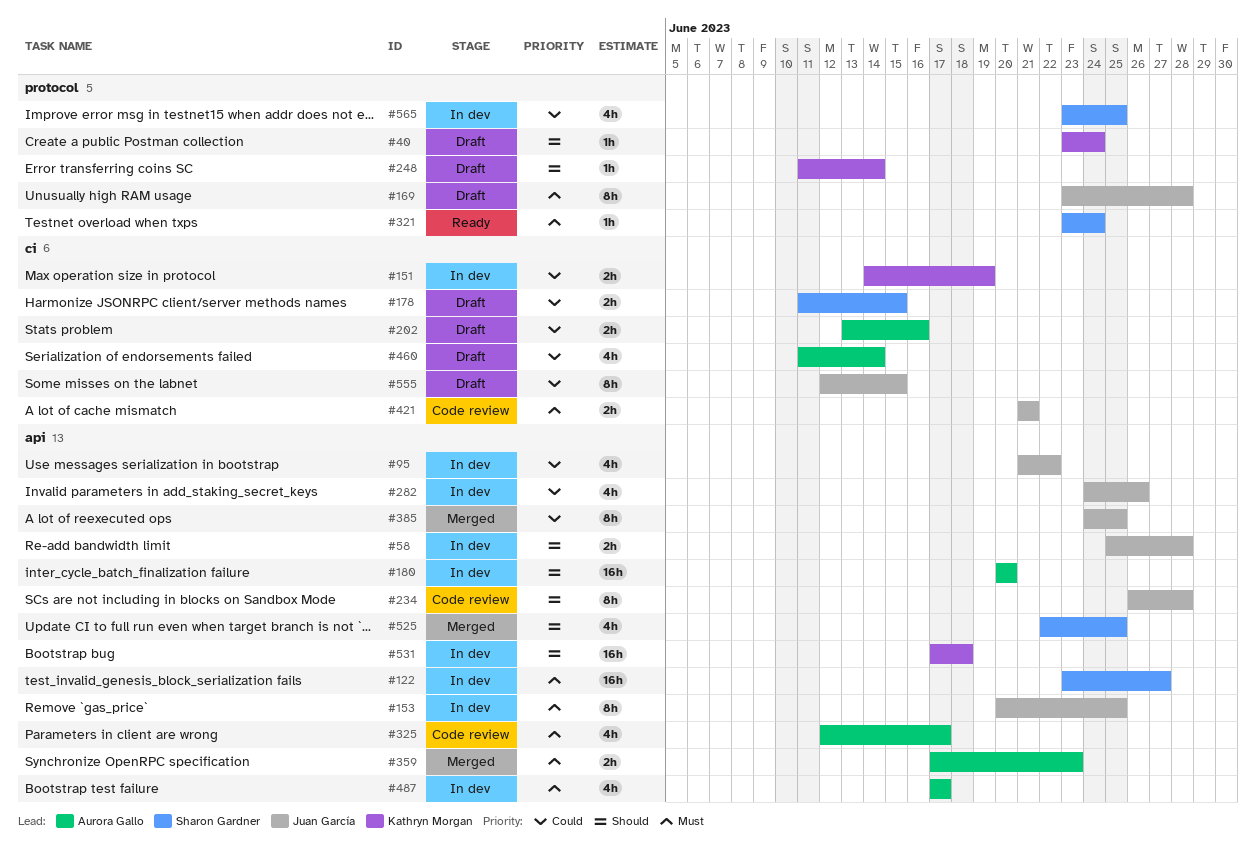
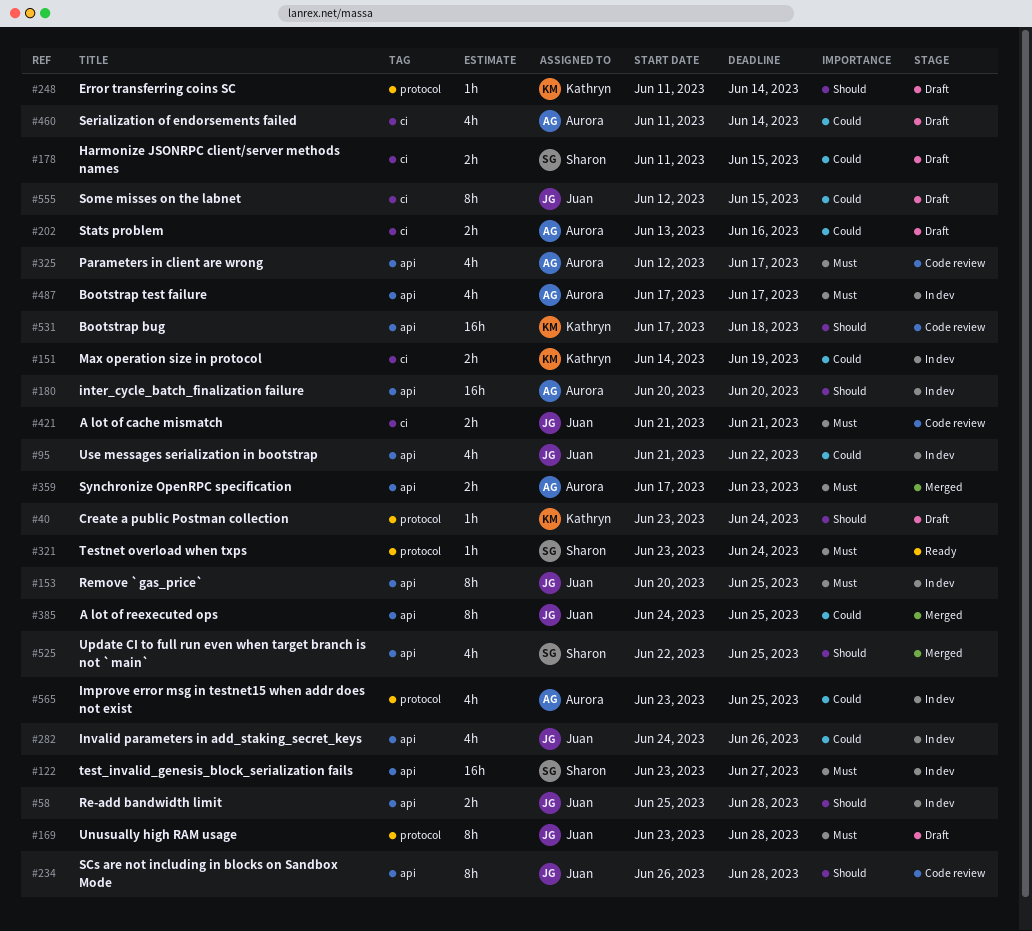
#531, status: In dev -> Code review
#565, owner: Sharon Gardner -> Aurora Gallo

